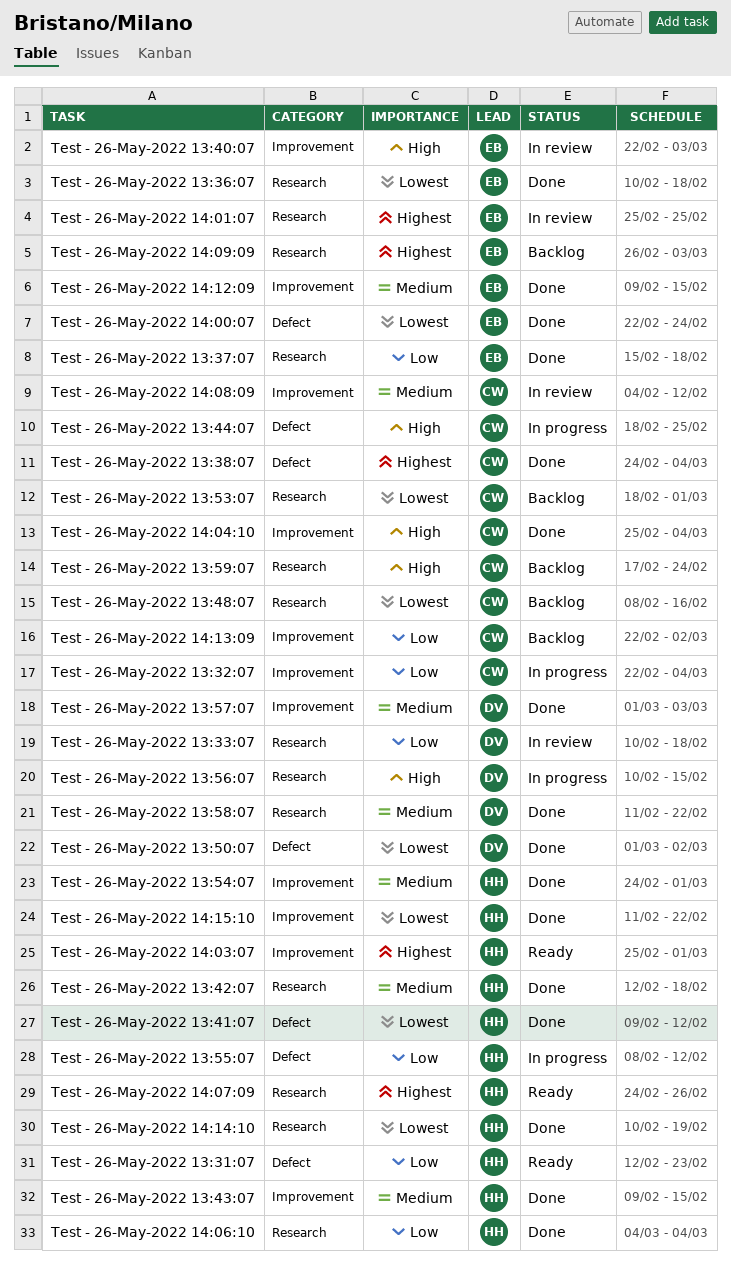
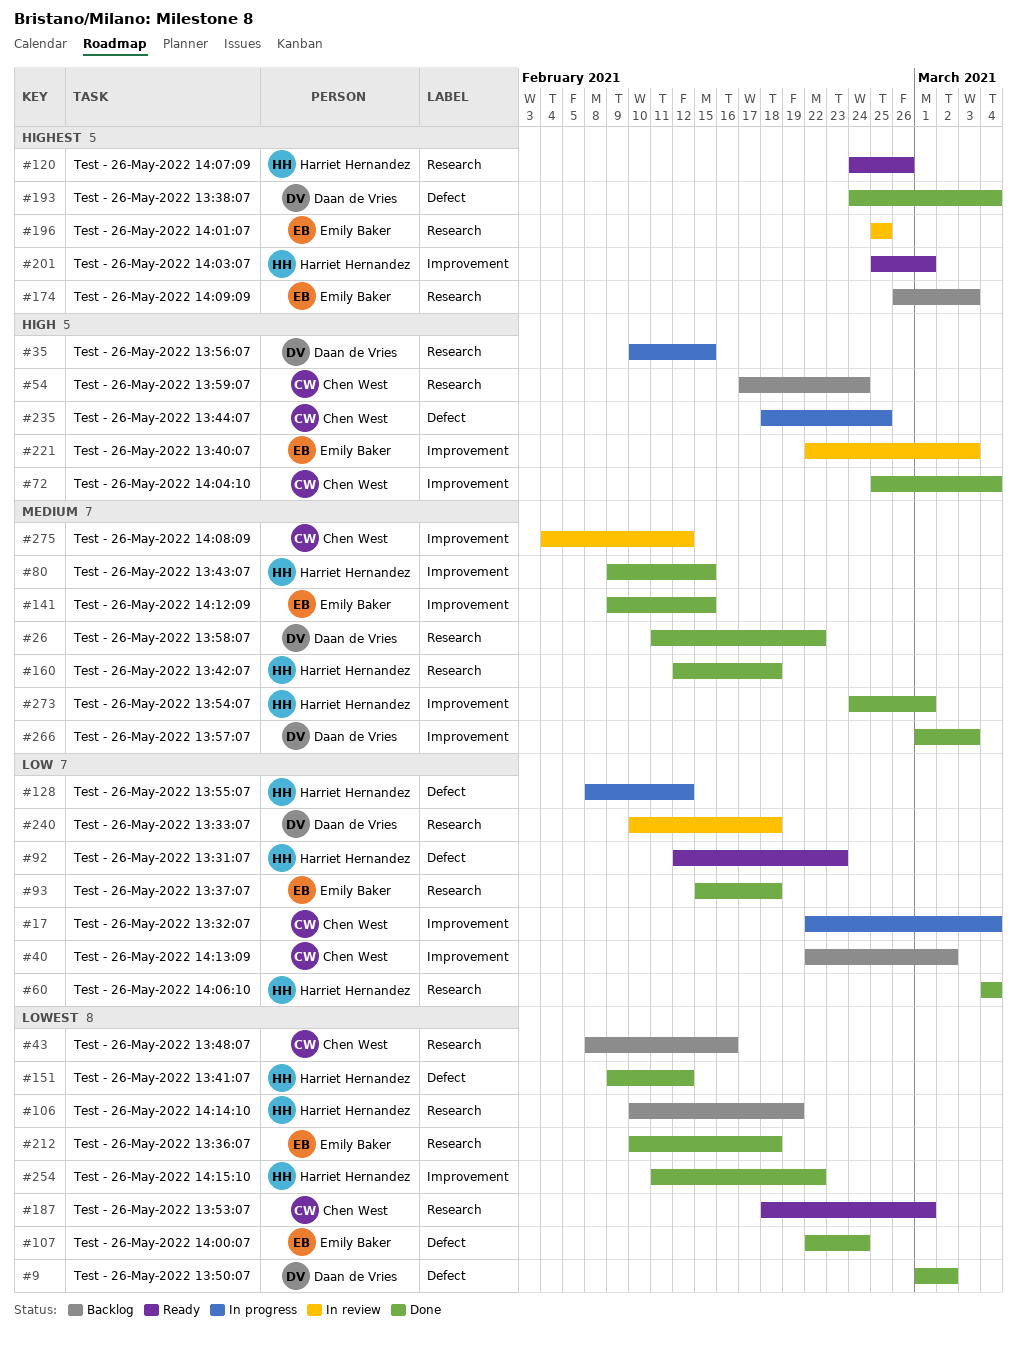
Test - 26-May-2022 13:38:07, owner: Chen West -> Daan de Vries
Test - 26-May-2022 13:53:07, status: Backlog -> Ready
Test - 26-May-2022 14:14:10, status: Done -> Backlog

